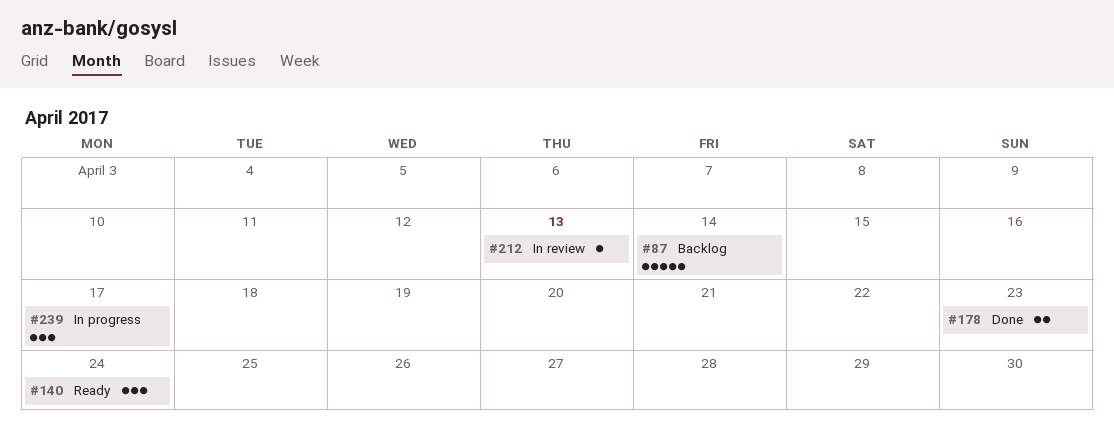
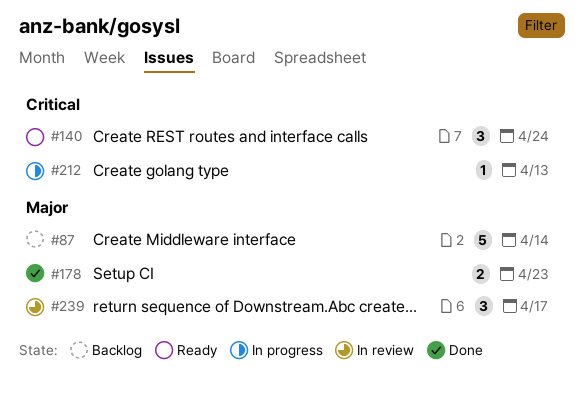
#212, status: In review -> In progress
#239, status: In progress -> In review

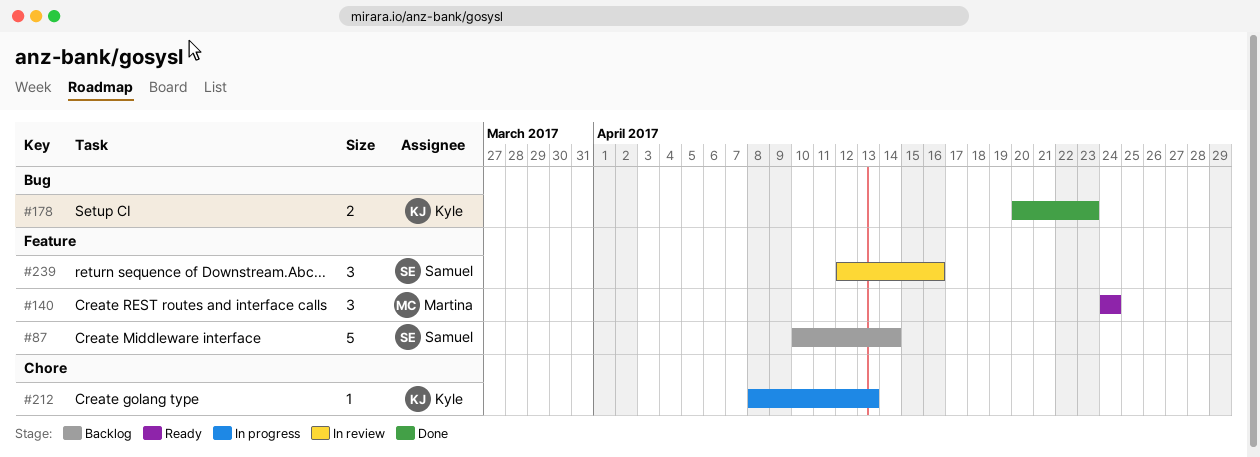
#239, due: Apr 17 -> Apr 16

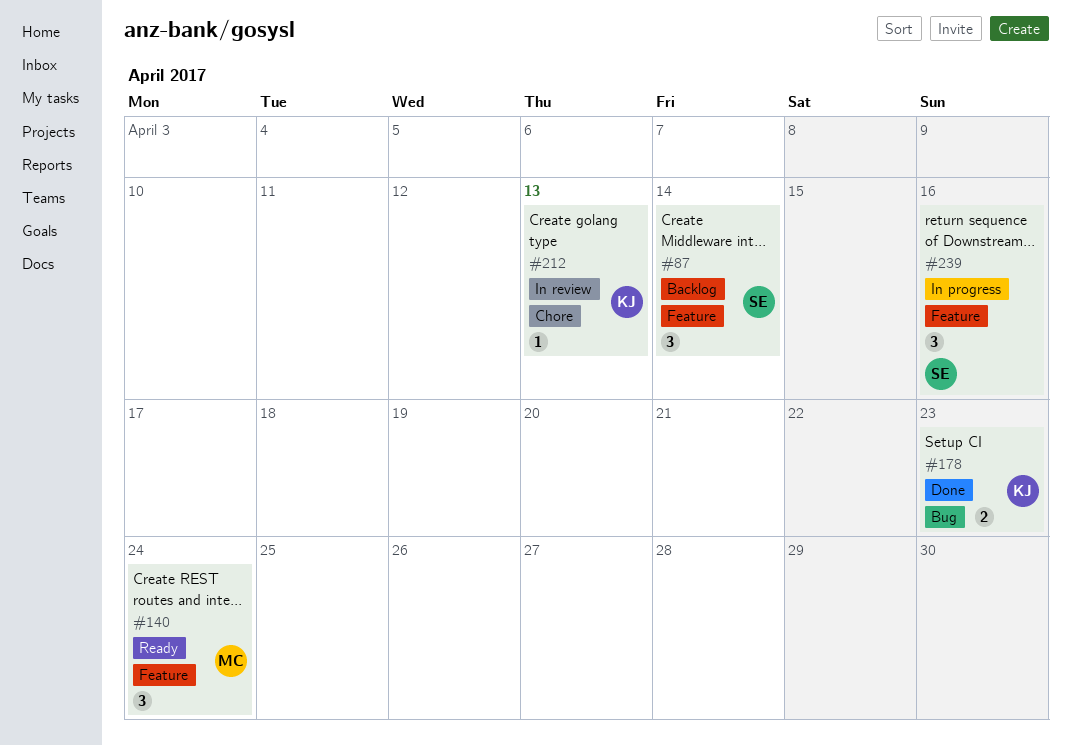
#87, estimate: 5 -> 3
#212, status: In progress -> In review
#239, status: In review -> In progress

